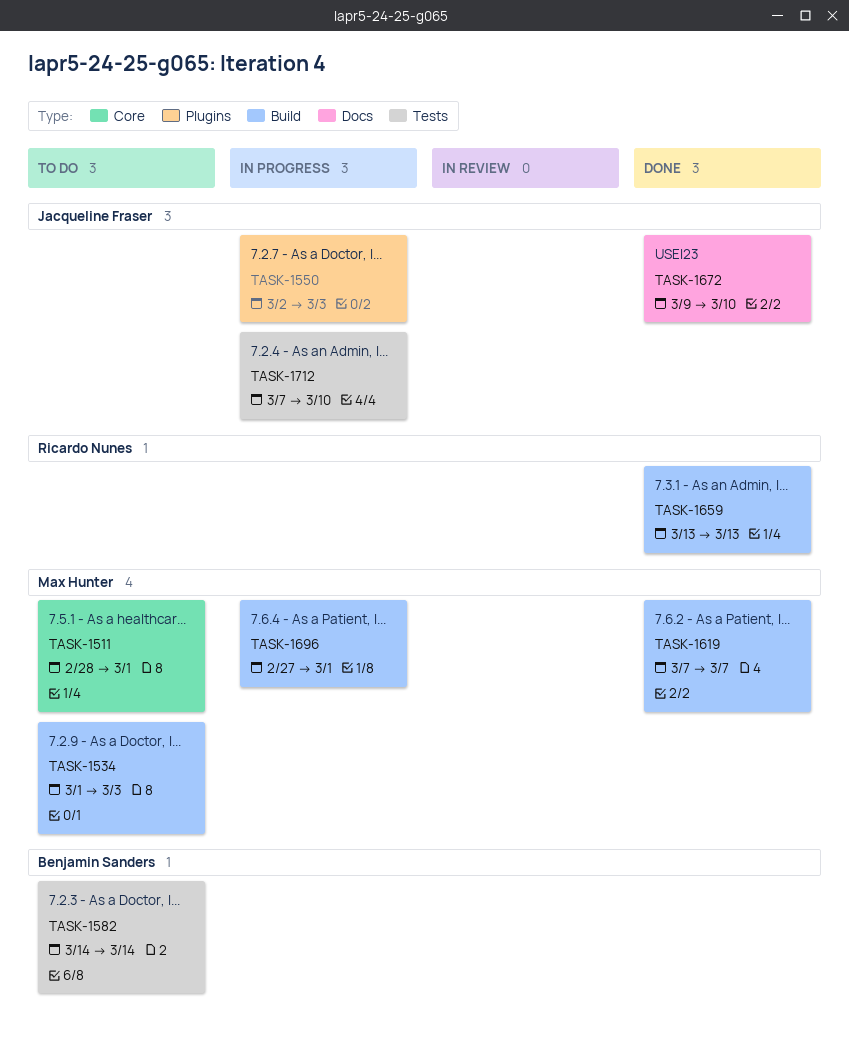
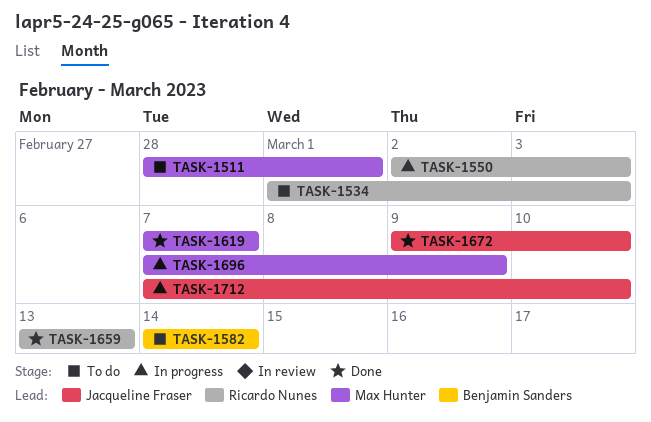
TASK-1534, owner: Max Hunter -> Ricardo Nunes
TASK-1550, owner: Jacqueline Fraser -> Ricardo Nunes
TASK-1696, start: Feb 27 -> Mar 7
TASK-1696, due: Mar 1 -> Mar 9

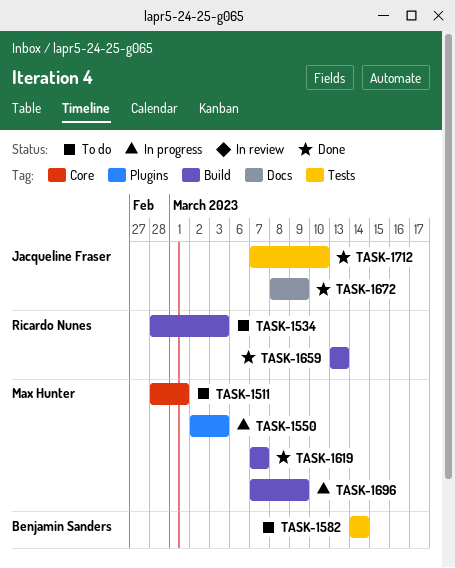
TASK-1534, start: Mar 1 -> Feb 28
TASK-1550, owner: Ricardo Nunes -> Max Hunter
TASK-1672, start: Mar 9 -> Mar 8
TASK-1672, due: Mar 10 -> Mar 9
TASK-1712, status: In progress -> Done

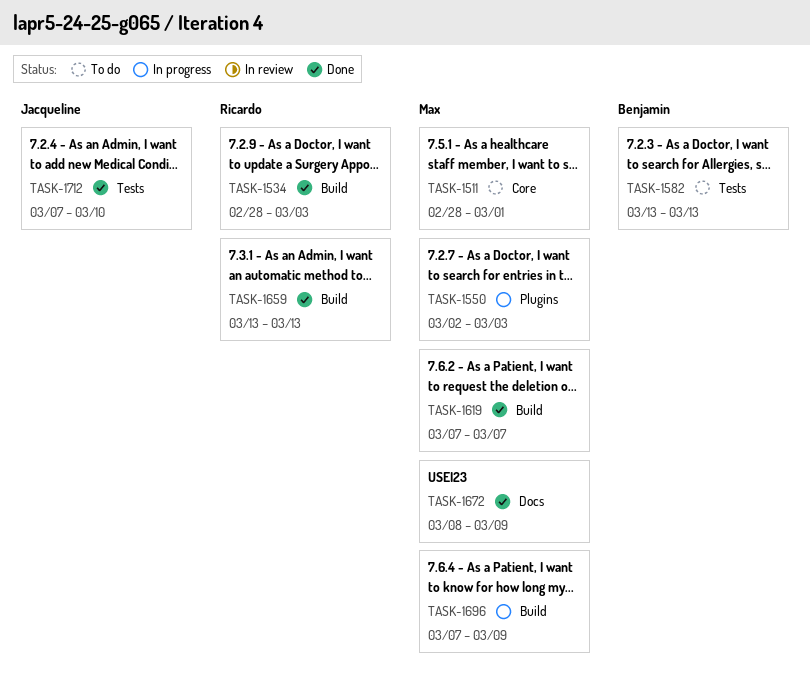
TASK-1534, status: To do -> Done
TASK-1582, start: Mar 14 -> Mar 13
TASK-1582, due: Mar 14 -> Mar 13
TASK-1672, owner: Jacqueline Fraser -> Max Hunter

